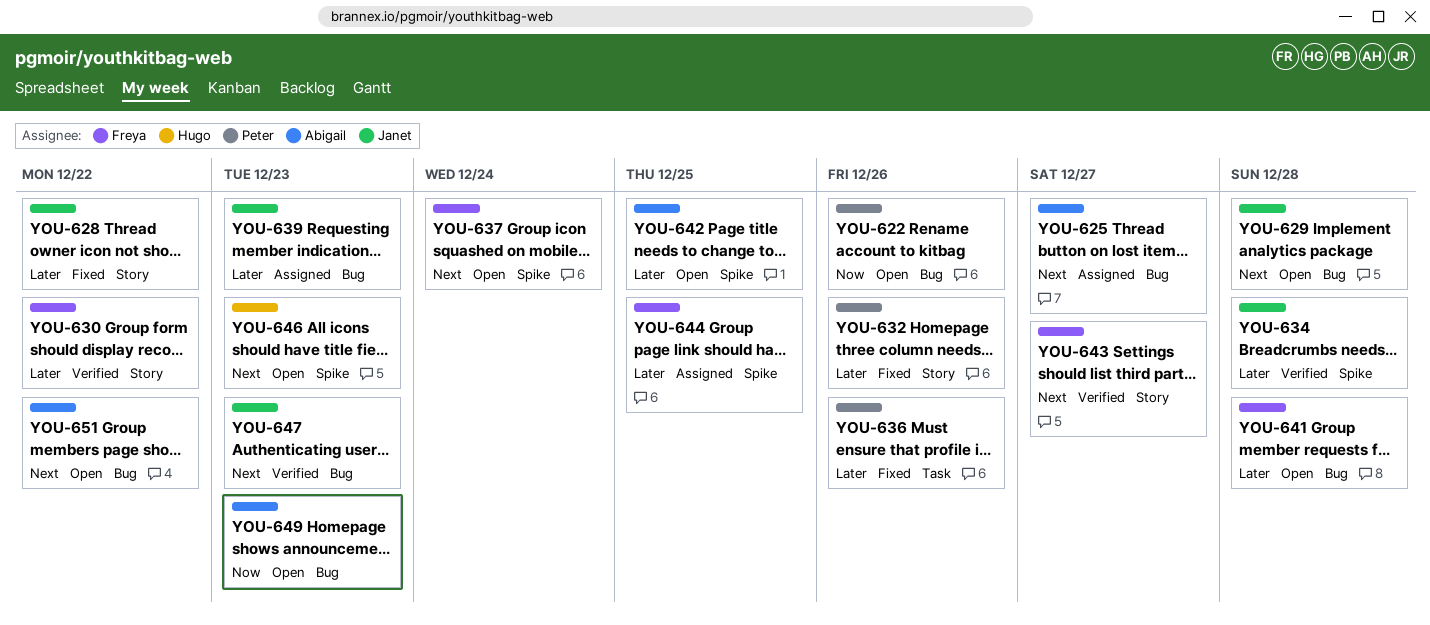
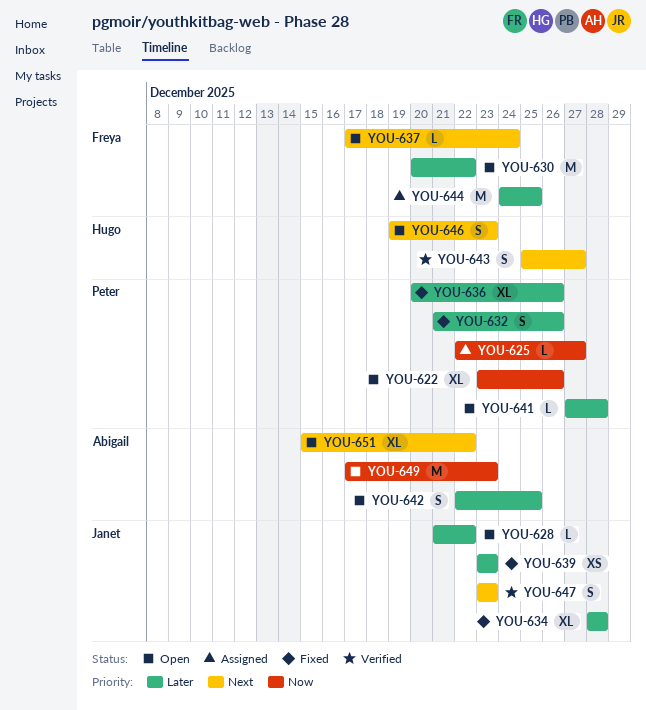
YOU-625, owner: Abigail -> Peter
YOU-625, priority: Next -> Now
YOU-628, status: Fixed -> Open
YOU-629: present -> none
YOU-630, status: Verified -> Open
YOU-634, status: Verified -> Fixed
YOU-639, status: Assigned -> Fixed
YOU-641, owner: Freya -> Peter
YOU-643, owner: Freya -> Hugo

